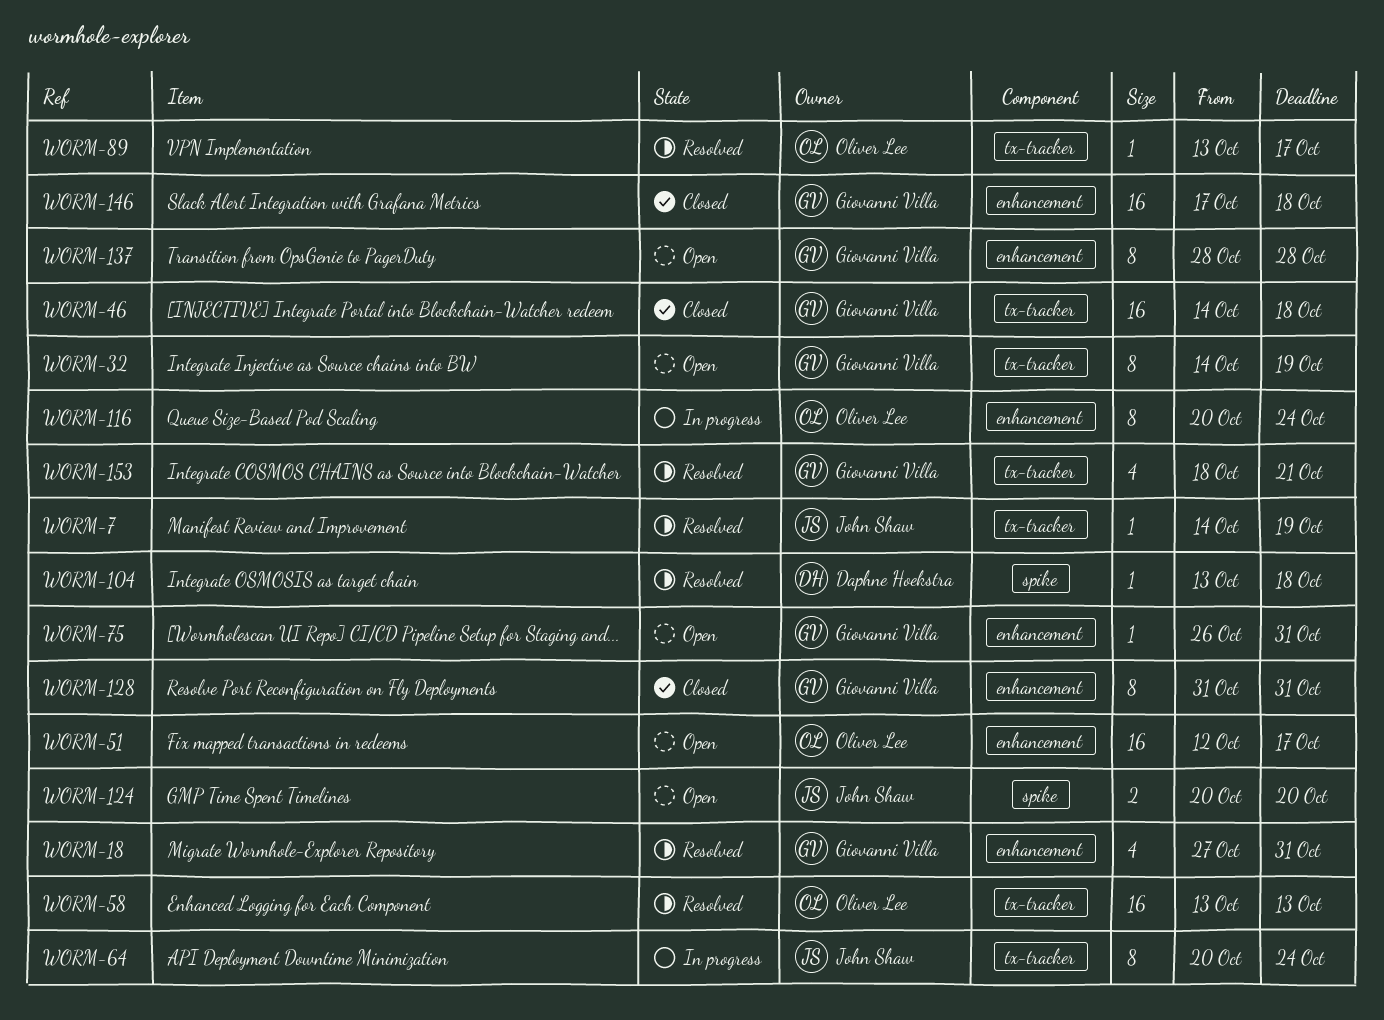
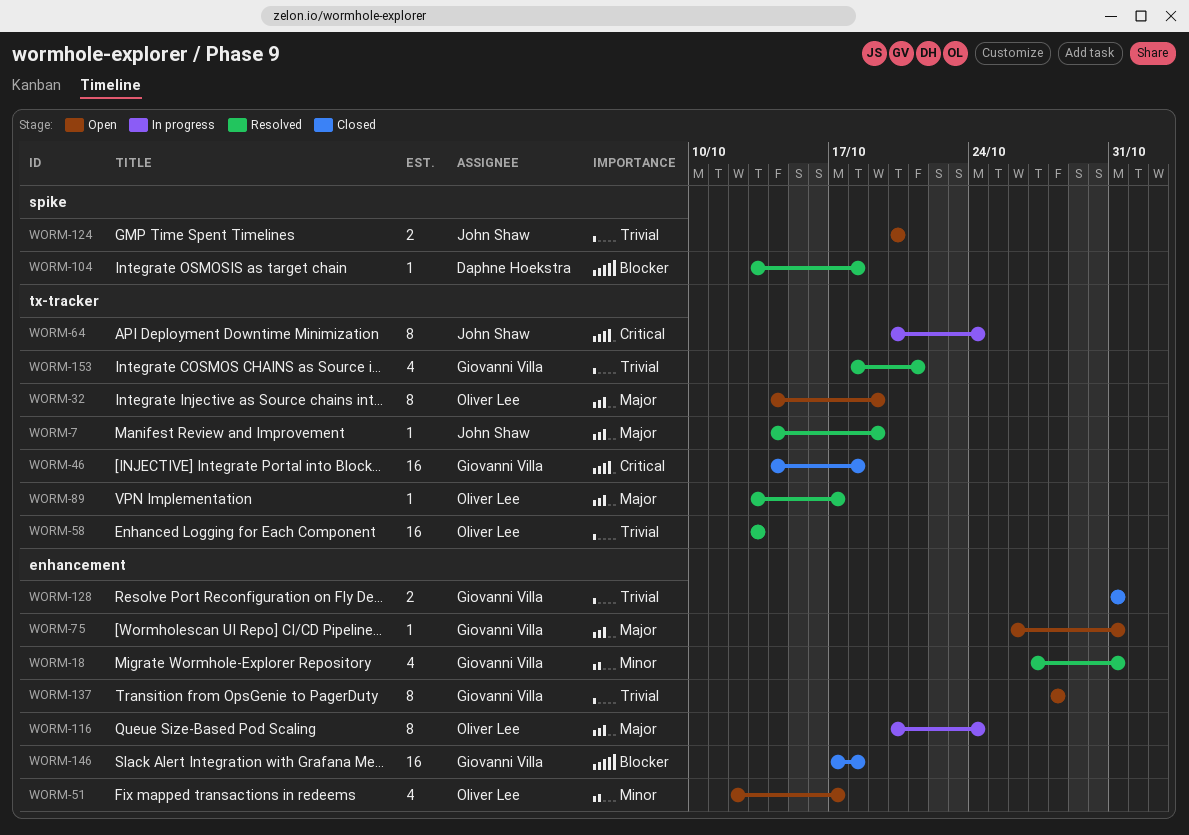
WORM-32, owner: Giovanni Villa -> Oliver Lee
WORM-51, estimate: 16 -> 4
WORM-128, estimate: 8 -> 2

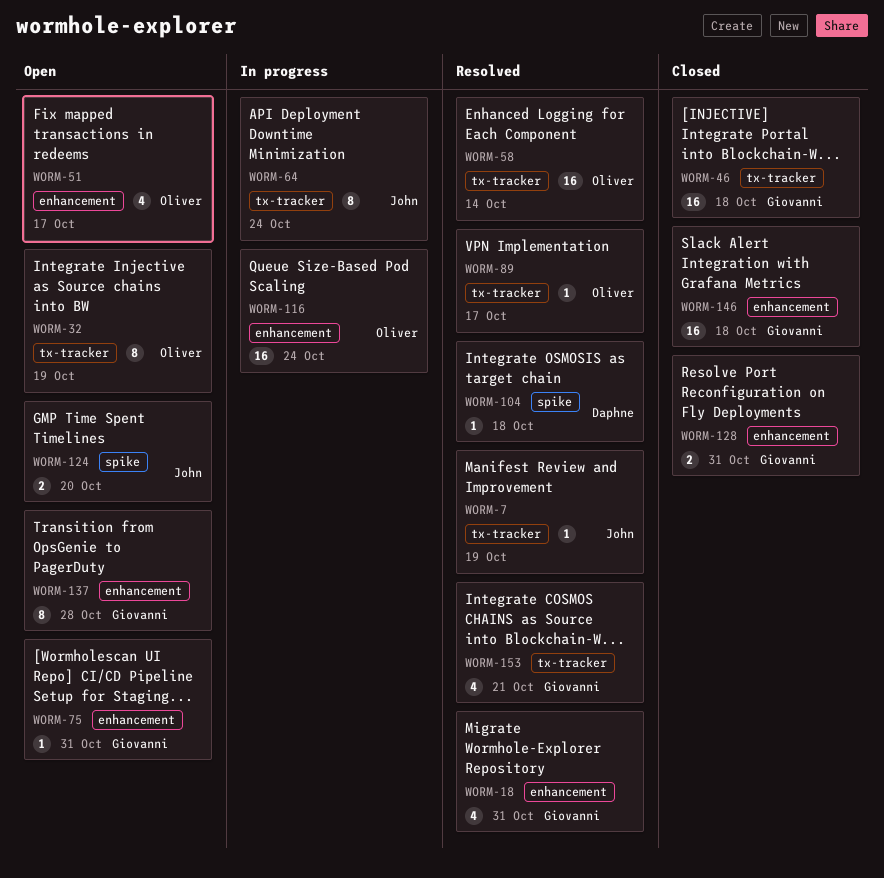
WORM-58, due: Oct 13 -> Oct 14
WORM-116, estimate: 8 -> 16

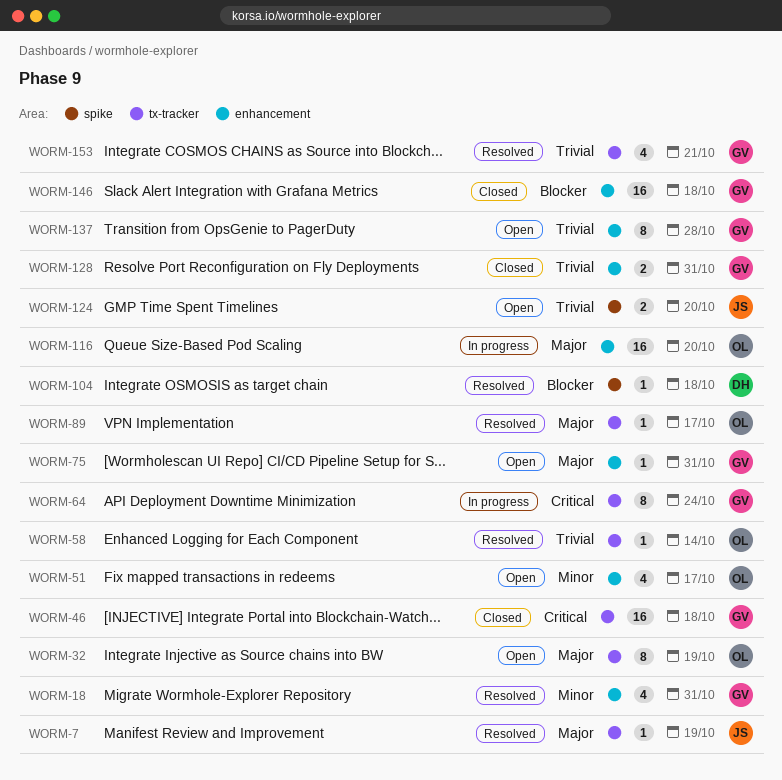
WORM-58, estimate: 16 -> 1
WORM-64, owner: John -> Giovanni
WORM-116, due: Oct 24 -> Oct 20

